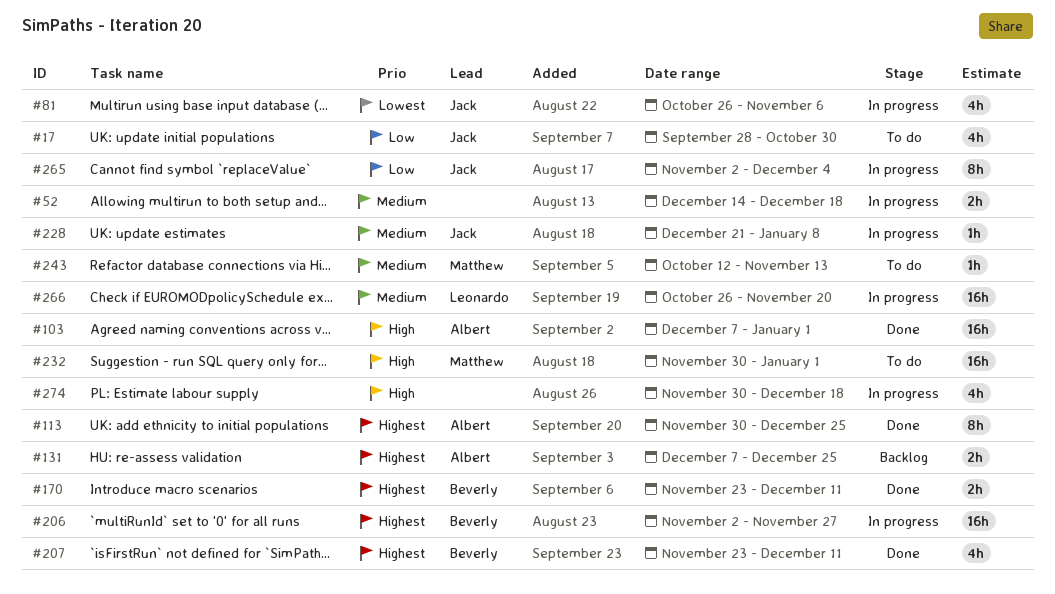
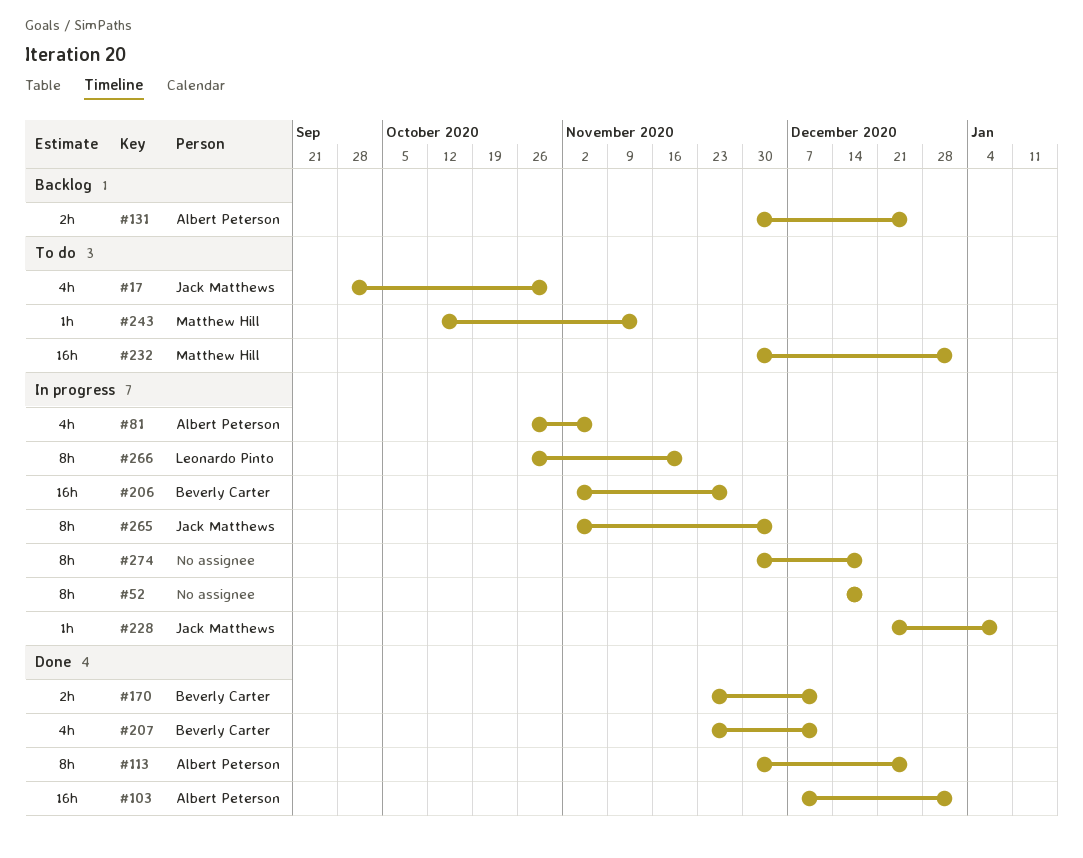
#52, estimate: 2h -> 8h
#81, owner: Jack Matthews -> Albert Peterson
#131, start: Dec 7 -> Nov 30
#266, estimate: 16h -> 8h
#274, estimate: 4h -> 8h

